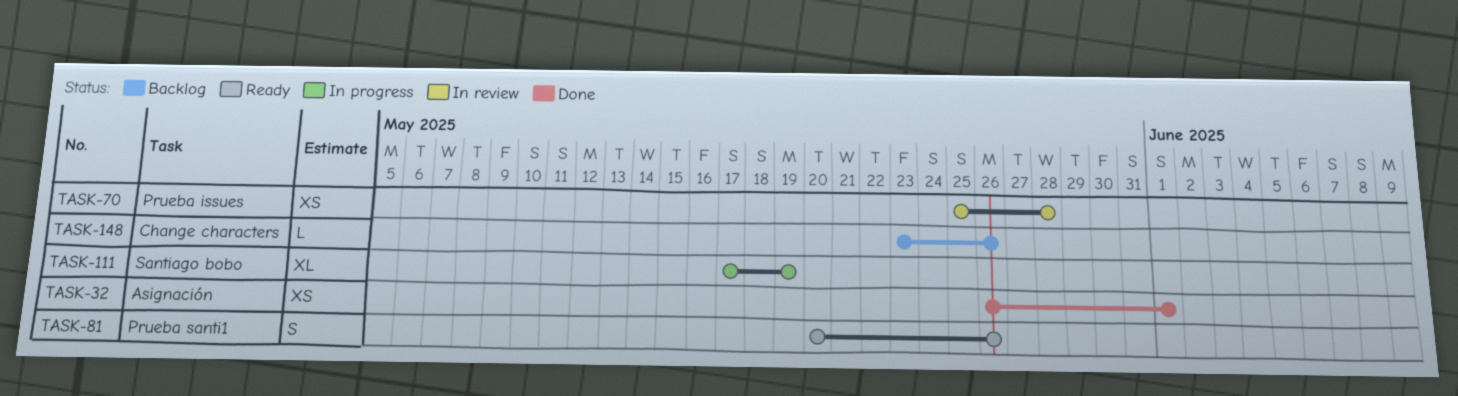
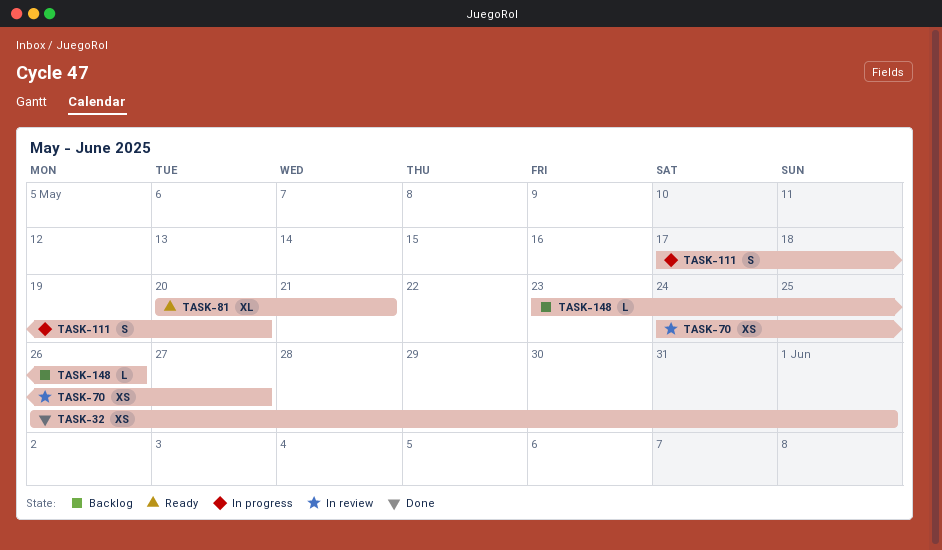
TASK-70, start: May 25 -> May 24
TASK-70, due: May 28 -> May 27
TASK-81, estimate: S -> XL
TASK-81, due: May 26 -> May 21
TASK-111, estimate: XL -> S
TASK-111, due: May 19 -> May 20

